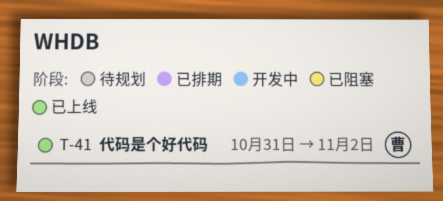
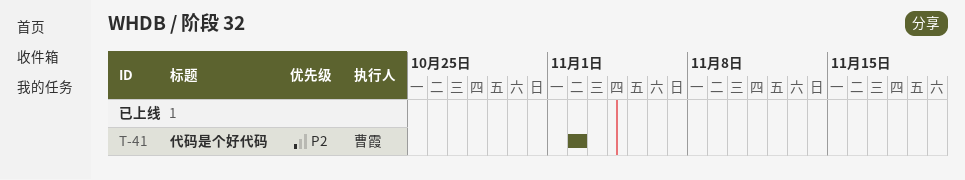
T-41, start: Oct 31 -> Nov 2

